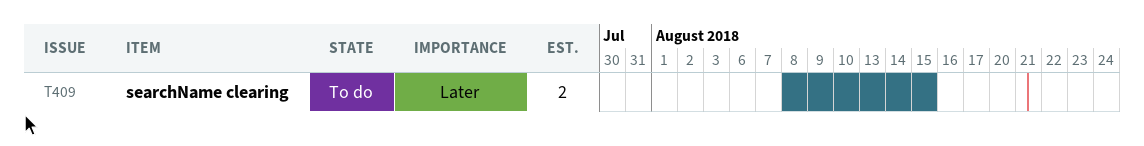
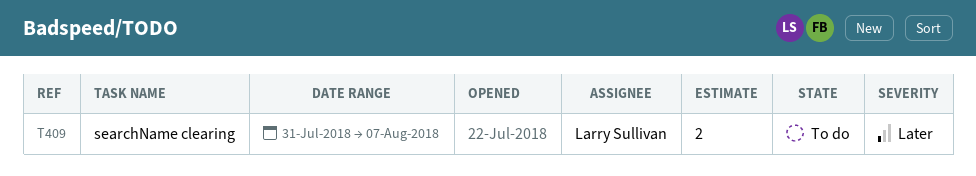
T409, start: Aug 8 -> Jul 31
T409, due: Aug 15 -> Aug 7

